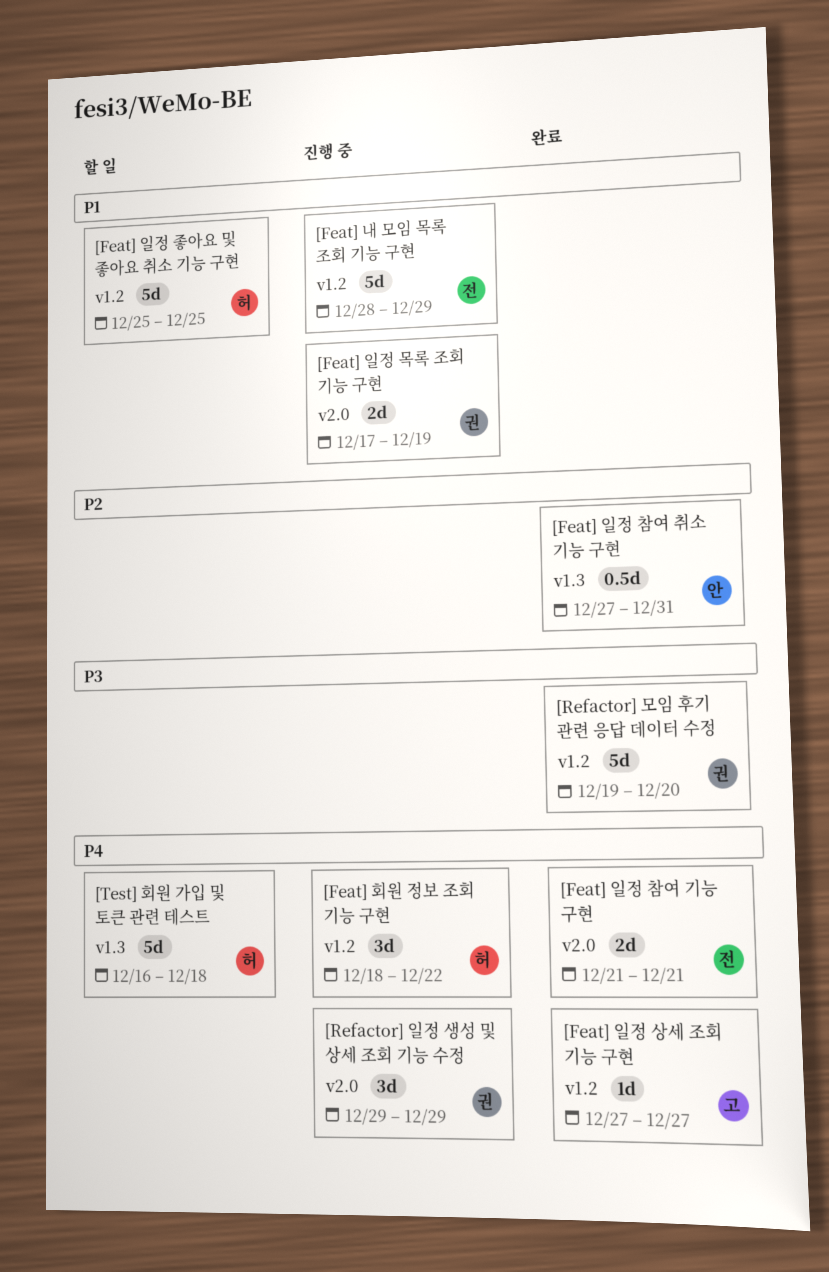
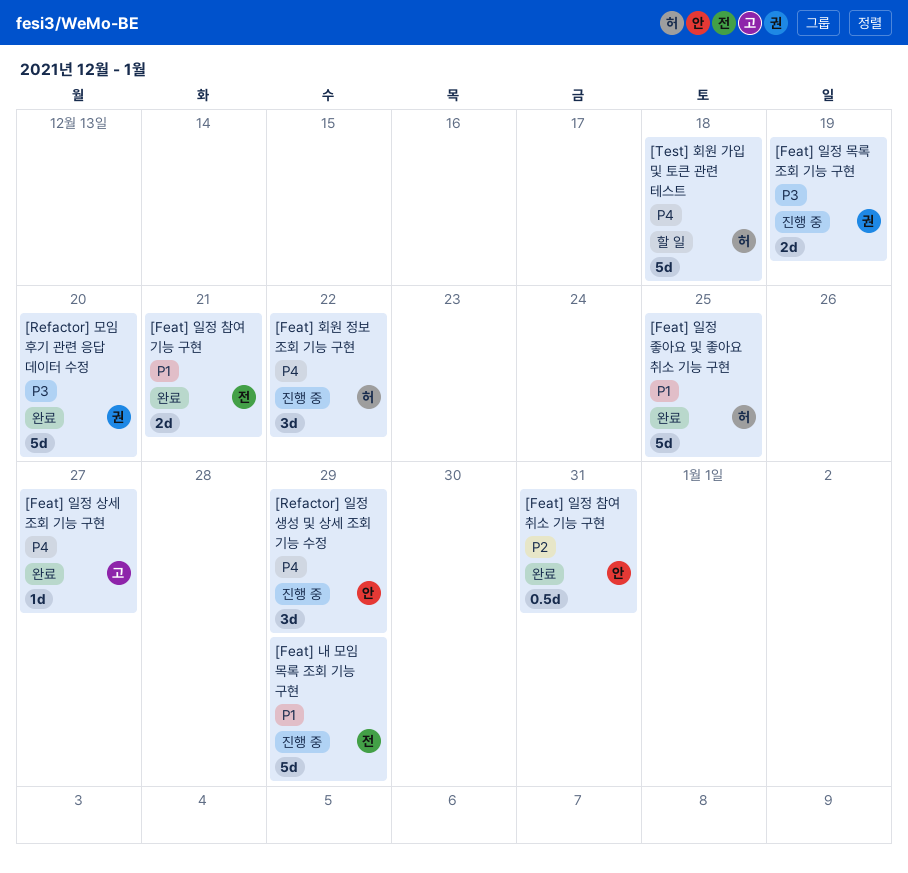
[Feat] 일정 목록 조회 기능 구현, priority: P1 -> P3
[Feat] 일정 좋아요 및 좋아요 취소 기능 구현, status: 할 일 -> 완료
[Feat] 일정 참여 기능 구현, priority: P4 -> P1
[Refactor] 일정 생성 및 상세 조회 기능 수정, owner: 권 -> 안

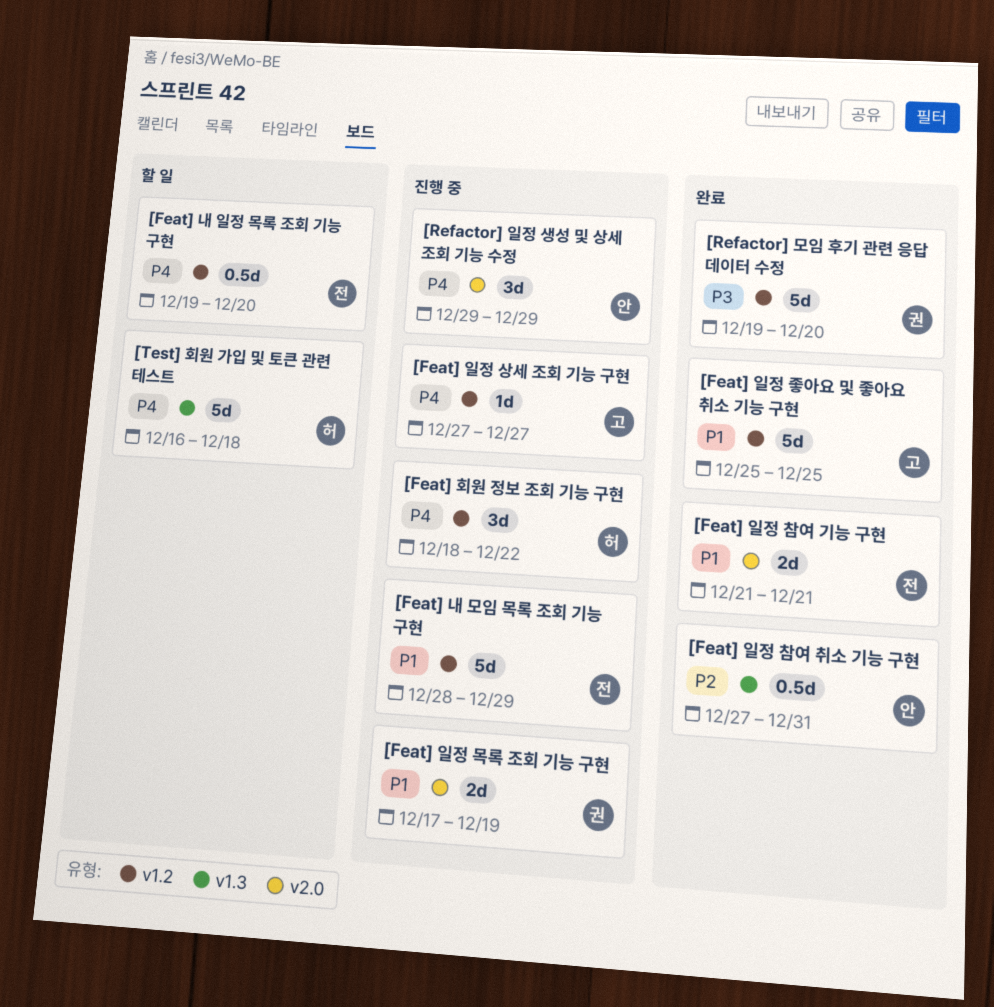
[Feat] 내 일정 목록 조회 기능 구현: none -> present
[Feat] 일정 목록 조회 기능 구현, priority: P3 -> P1
[Feat] 일정 상세 조회 기능 구현, status: 완료 -> 진행 중
[Feat] 일정 좋아요 및 좋아요 취소 기능 구현, owner: 허 -> 고

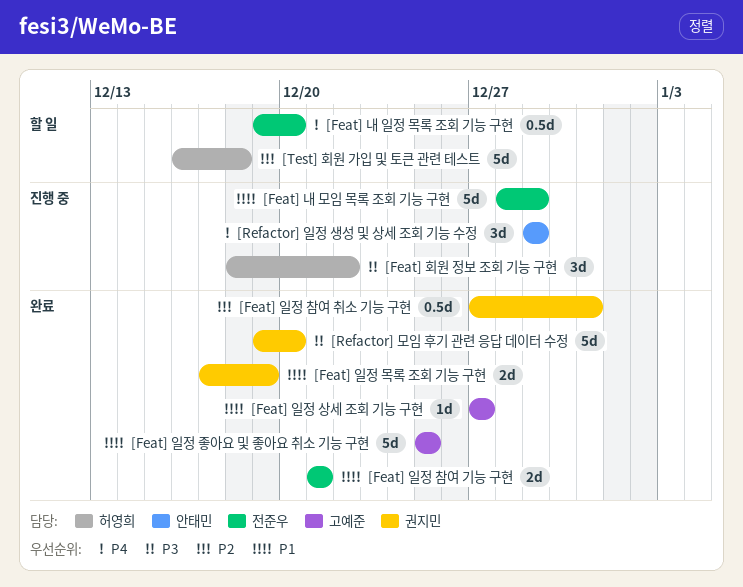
[Feat] 일정 목록 조회 기능 구현, status: 진행 중 -> 완료
[Feat] 일정 상세 조회 기능 구현, status: 진행 중 -> 완료
[Feat] 일정 상세 조회 기능 구현, priority: P4 -> P1
[Feat] 일정 참여 취소 기능 구현, owner: 안태민 -> 권지민
[Feat] 회원 정보 조회 기능 구현, priority: P4 -> P3
[Test] 회원 가입 및 토큰 관련 테스트, priority: P4 -> P2

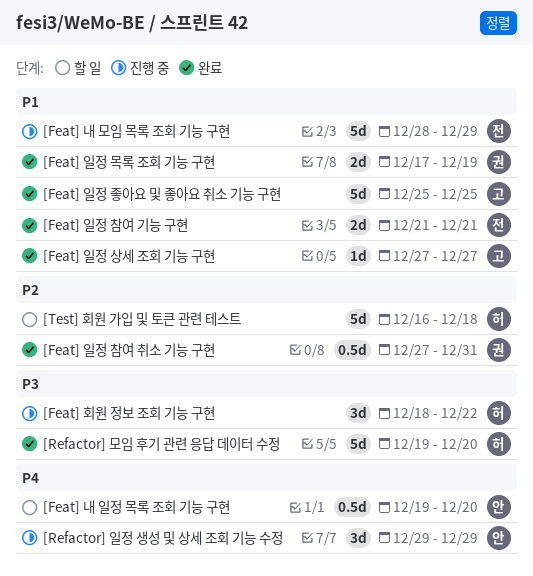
[Feat] 내 일정 목록 조회 기능 구현, owner: 전준우 -> 안태민
[Refactor] 모임 후기 관련 응답 데이터 수정, owner: 권지민 -> 허영희

